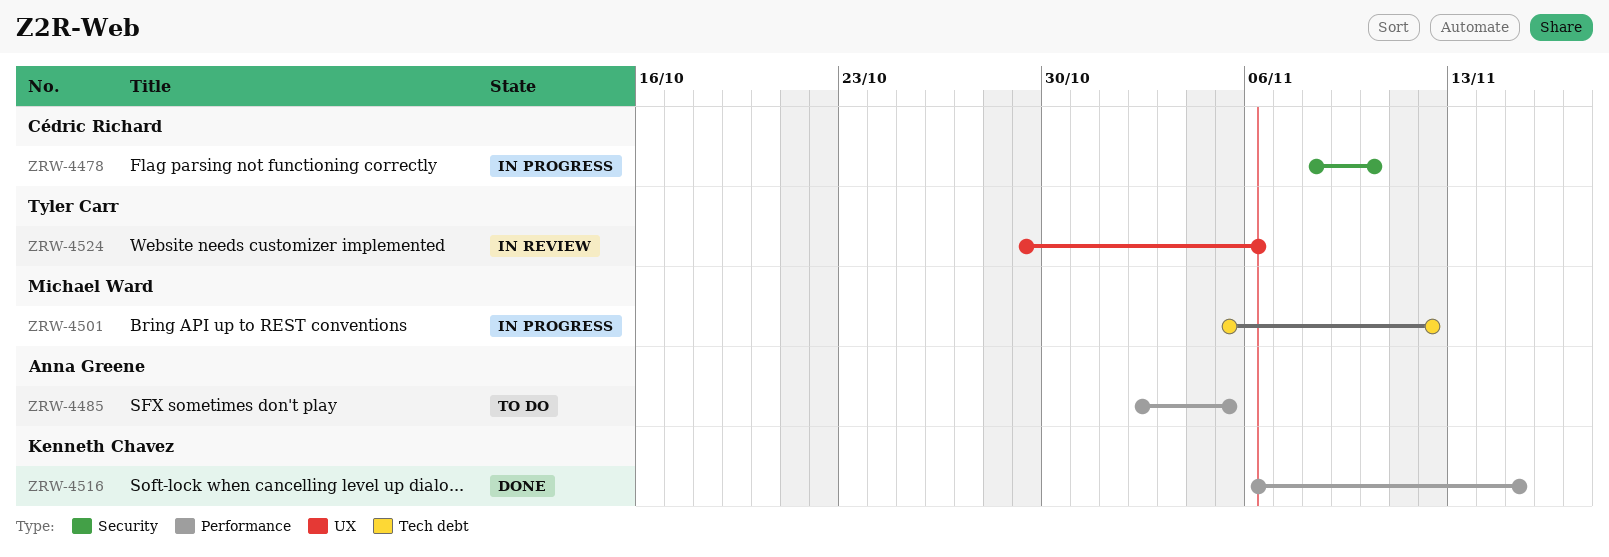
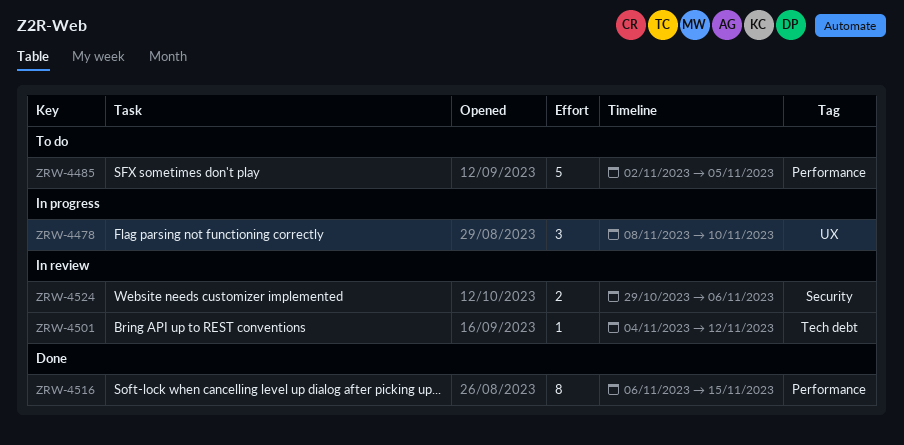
ZRW-4478, label: Security -> UX
ZRW-4501, status: In progress -> In review
ZRW-4501, start: Nov 5 -> Nov 4
ZRW-4524, label: UX -> Security

